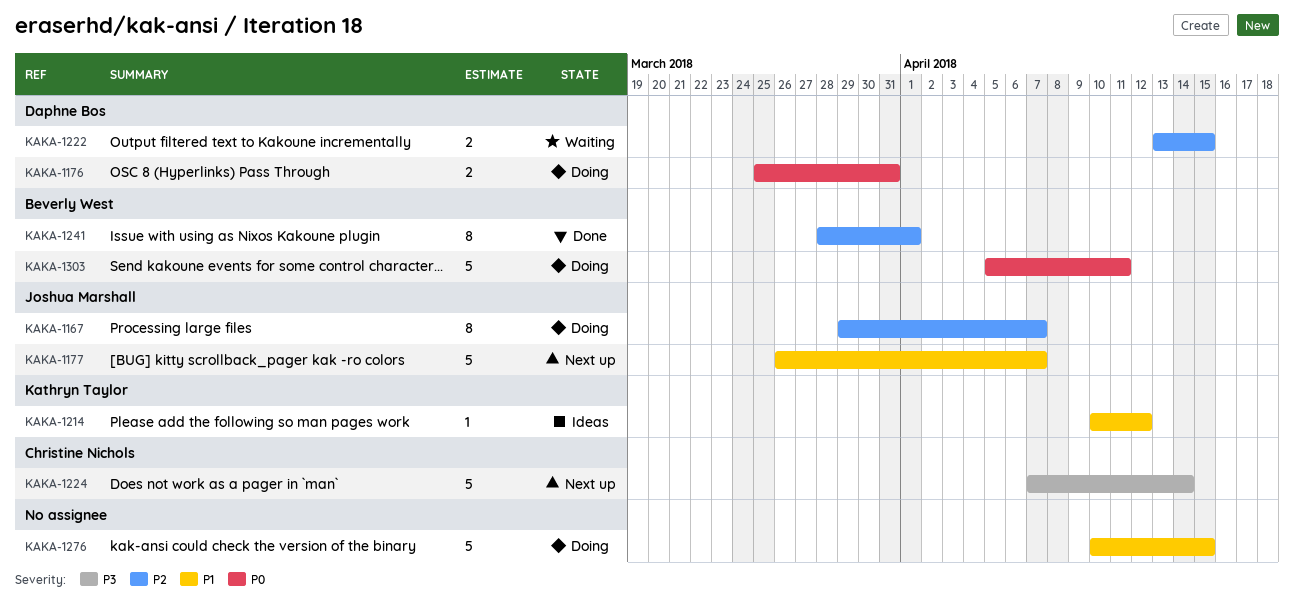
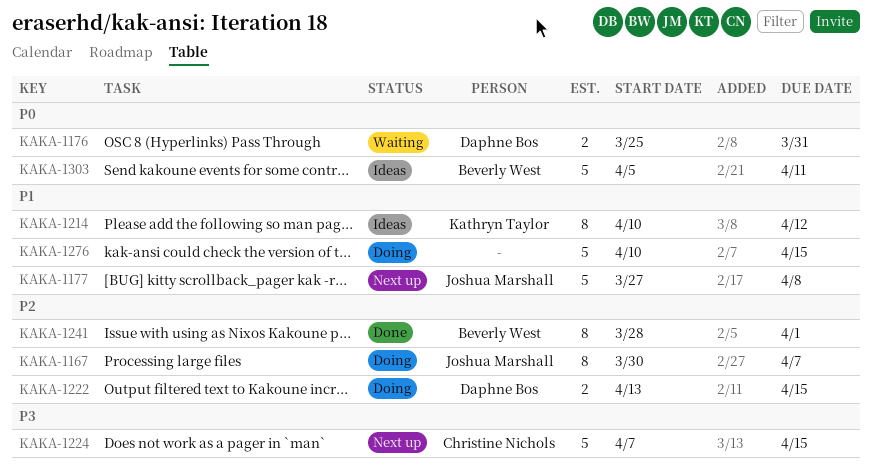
KAKA-1167, start: Mar 29 -> Mar 30
KAKA-1176, status: Doing -> Waiting
KAKA-1177, start: Mar 26 -> Mar 27
KAKA-1177, due: Apr 7 -> Apr 8
KAKA-1214, estimate: 1 -> 8
KAKA-1222, status: Waiting -> Doing
KAKA-1224, due: Apr 14 -> Apr 15
KAKA-1303, status: Doing -> Ideas

